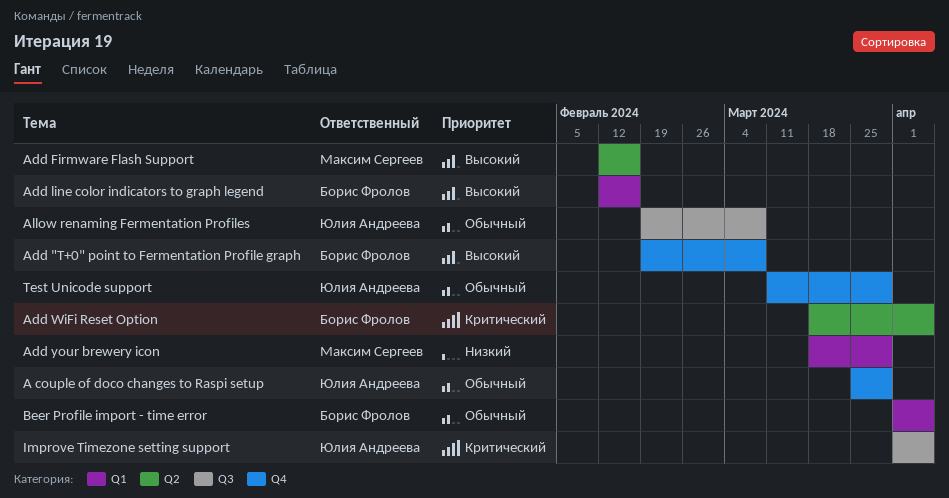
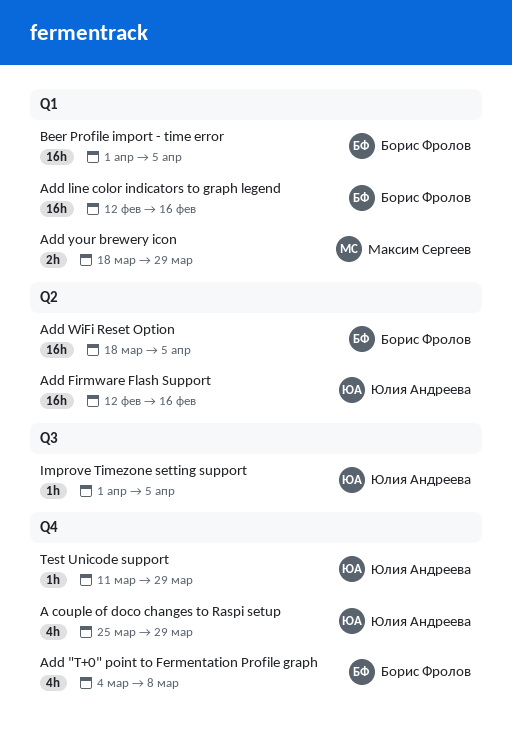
Add "T+0" point to Fermentation Profile graph, start: Feb 19 -> Mar 4
Add Firmware Flash Support, owner: Максим Сергеев -> Юлия Андреева
Allow renaming Fermentation Profiles: present -> none

